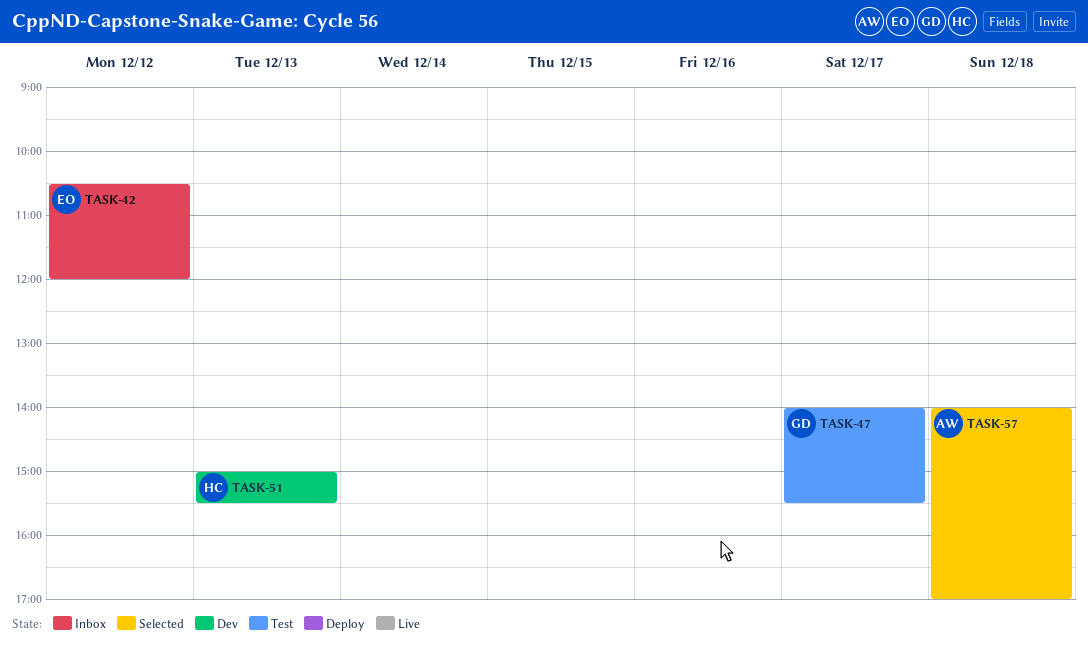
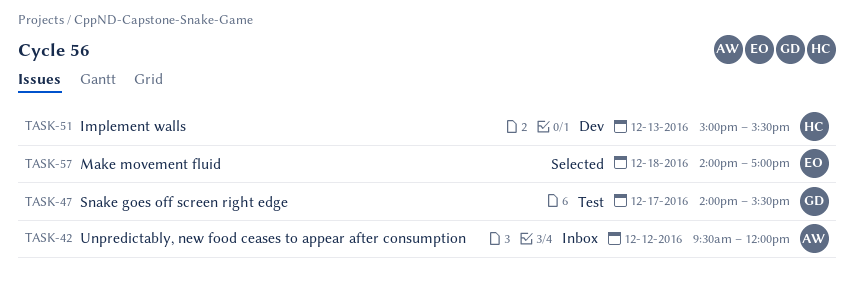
TASK-42, owner: EO -> AW
TASK-42, begins: 10:30 -> 09:30
TASK-57, owner: AW -> EO

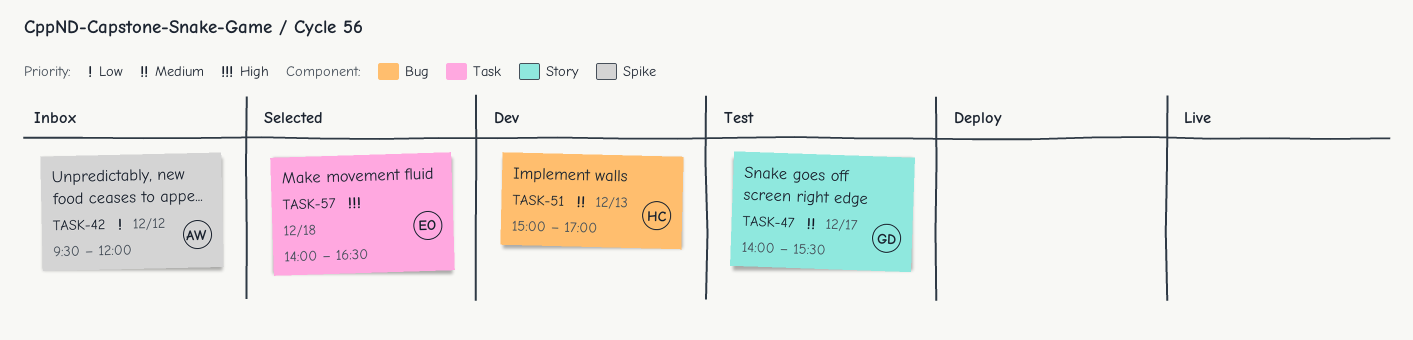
TASK-51, ends: 15:30 -> 17:00
TASK-57, ends: 17:00 -> 16:30

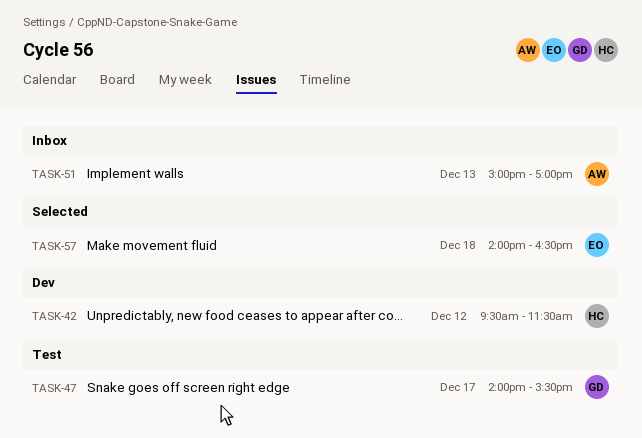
TASK-42, status: Inbox -> Dev
TASK-42, owner: AW -> HC
TASK-42, ends: 12:00 -> 11:30
TASK-51, status: Dev -> Inbox
TASK-51, owner: HC -> AW

